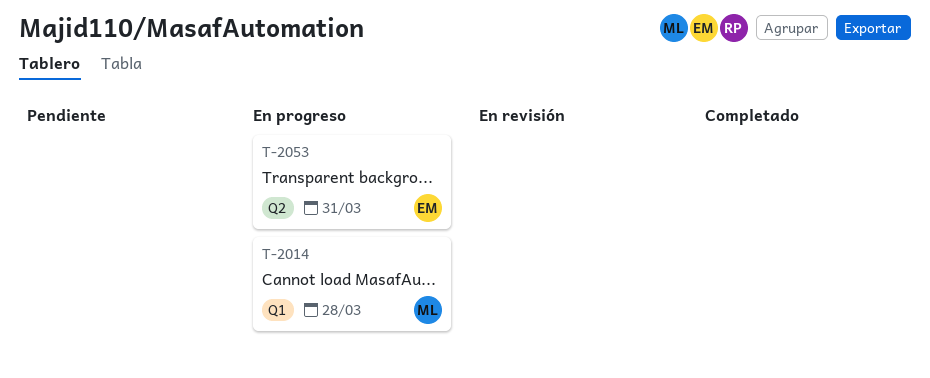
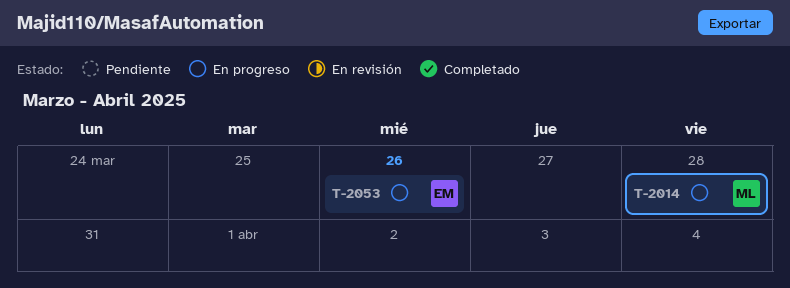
T-2053, due: Mar 31 -> Mar 26

